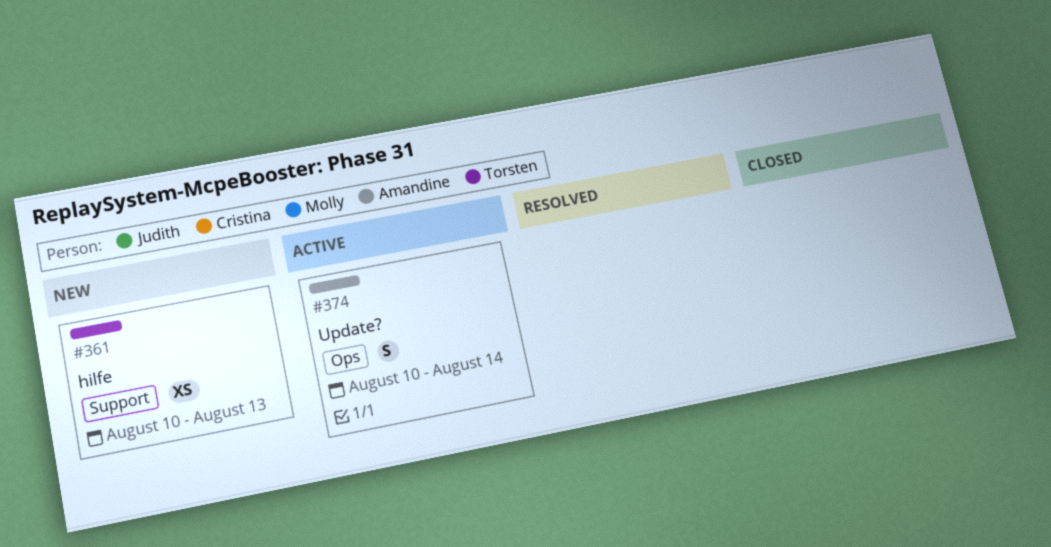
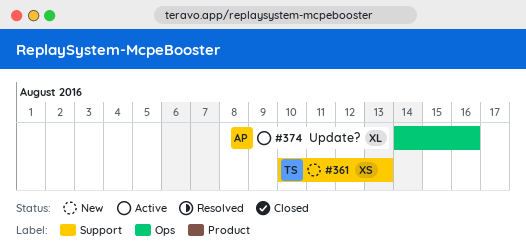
#374, estimate: S -> XL
#374, start: Aug 10 -> Aug 14
#374, due: Aug 14 -> Aug 16

